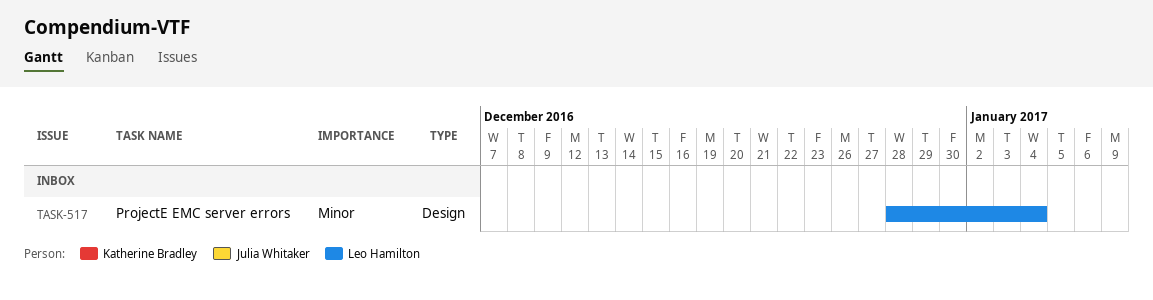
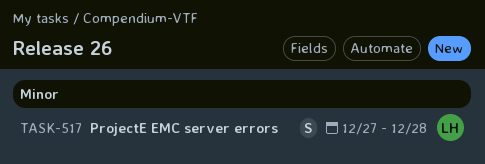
TASK-517, start: Dec 28 -> Dec 27
TASK-517, due: Jan 4 -> Dec 28

